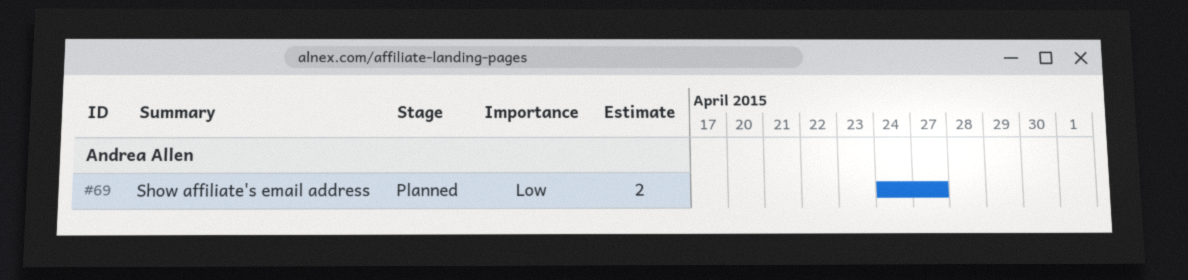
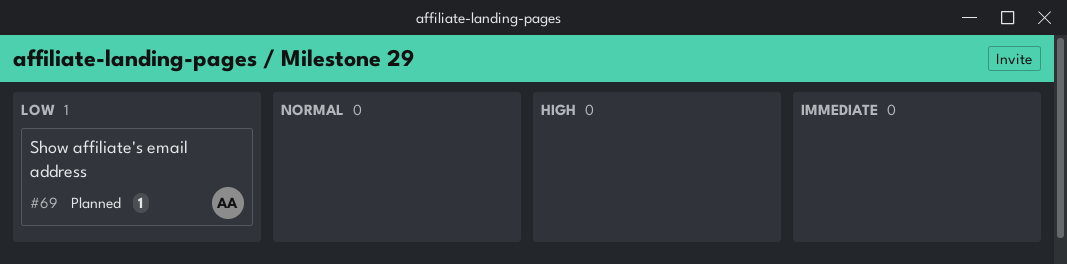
#69, estimate: 2 -> 1

